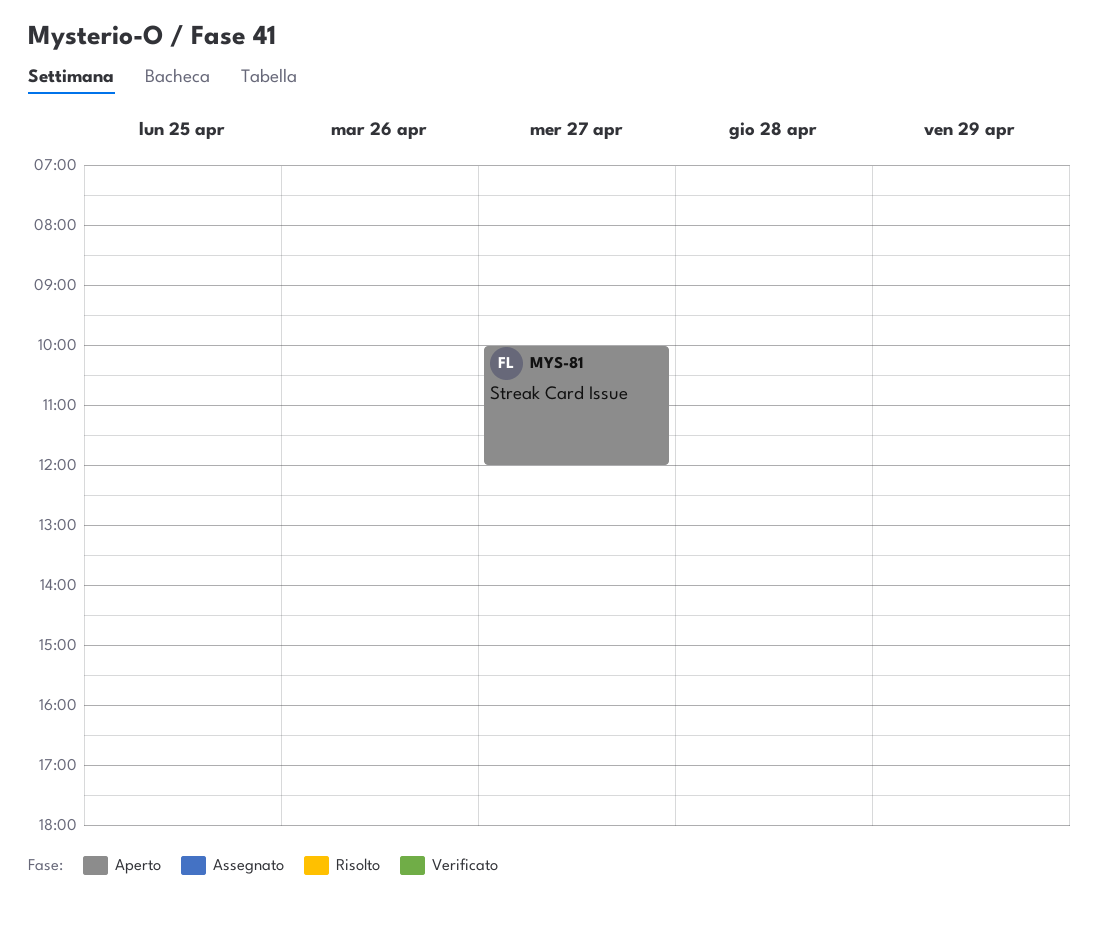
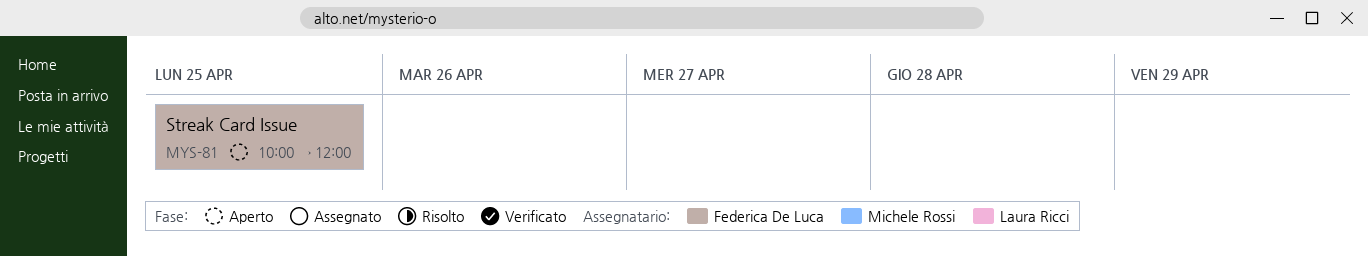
MYS-81, day: Apr 27 -> Apr 25

